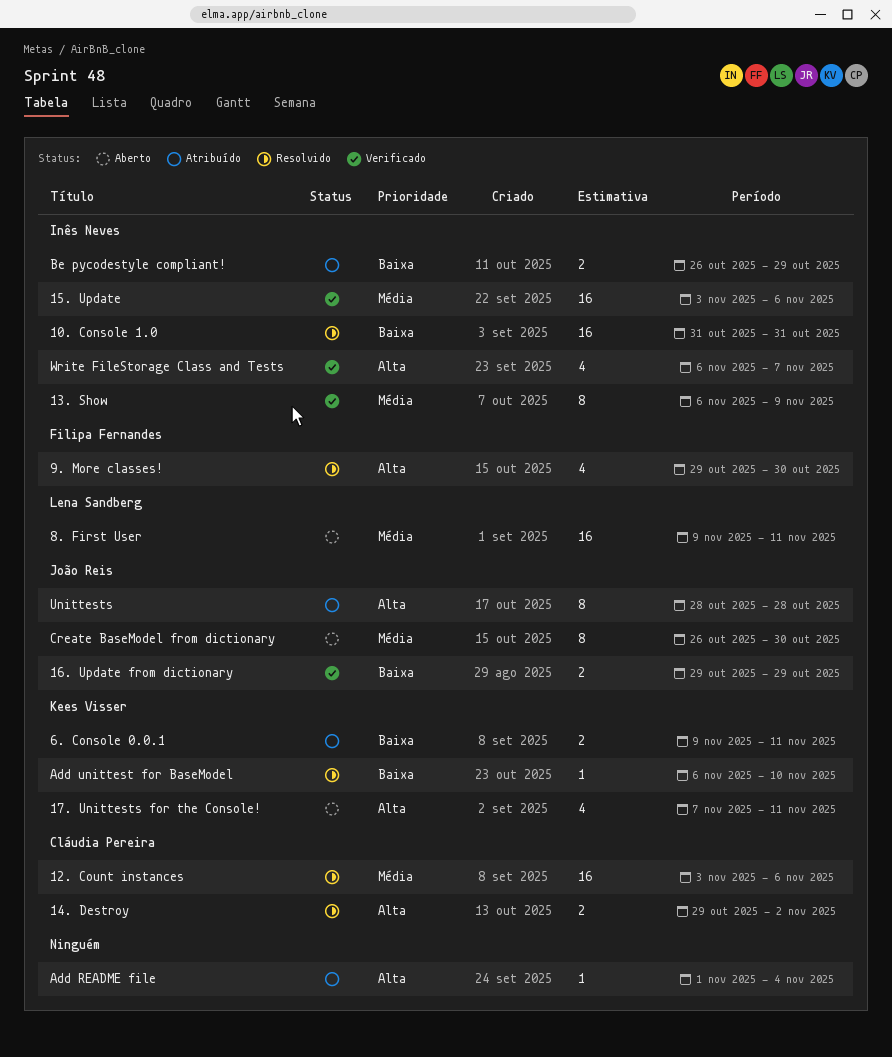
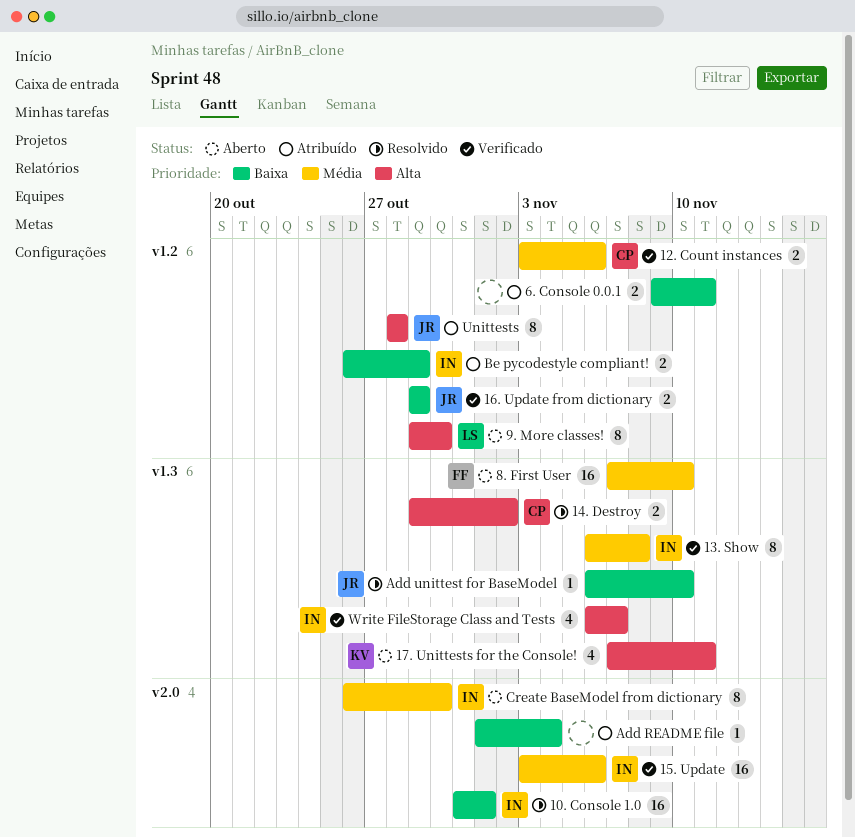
10. Console 1.0, due: Oct 31 -> Nov 1
12. Count instances, status: Resolvido -> Verificado
12. Count instances, estimate: 16 -> 2
13. Show, due: Nov 9 -> Nov 8
6. Console 0.0.1, owner: Kees Visser -> none
8. First User, owner: Lena Sandberg -> Filipa Fernandes
8. First User, start: Nov 9 -> Nov 7
8. First User, due: Nov 11 -> Nov 10
9. More classes!, status: Resolvido -> Aberto
9. More classes!, owner: Filipa Fernandes -> Lena Sandberg
9. More classes!, estimate: 4 -> 8
Add README file, priority: Alta -> Baixa
Add unittest for BaseModel, owner: Kees Visser -> João Reis
Create BaseModel from dictionary, owner: João Reis -> Inês Neves

